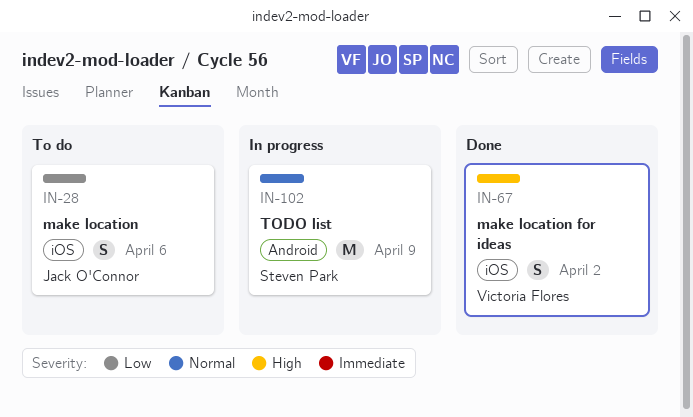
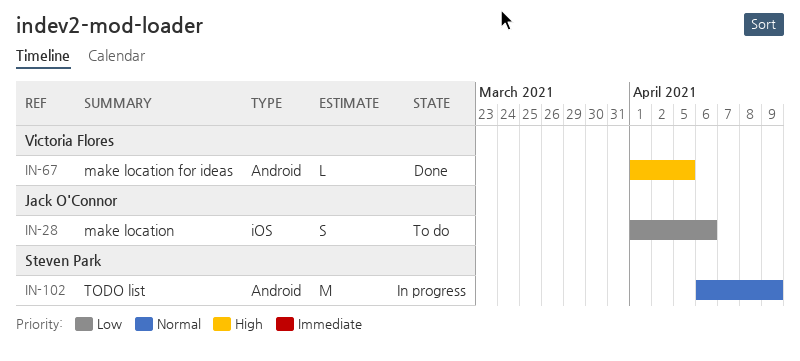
IN-67, label: iOS -> Android
IN-67, estimate: S -> L
IN-67, due: Apr 2 -> Apr 5

